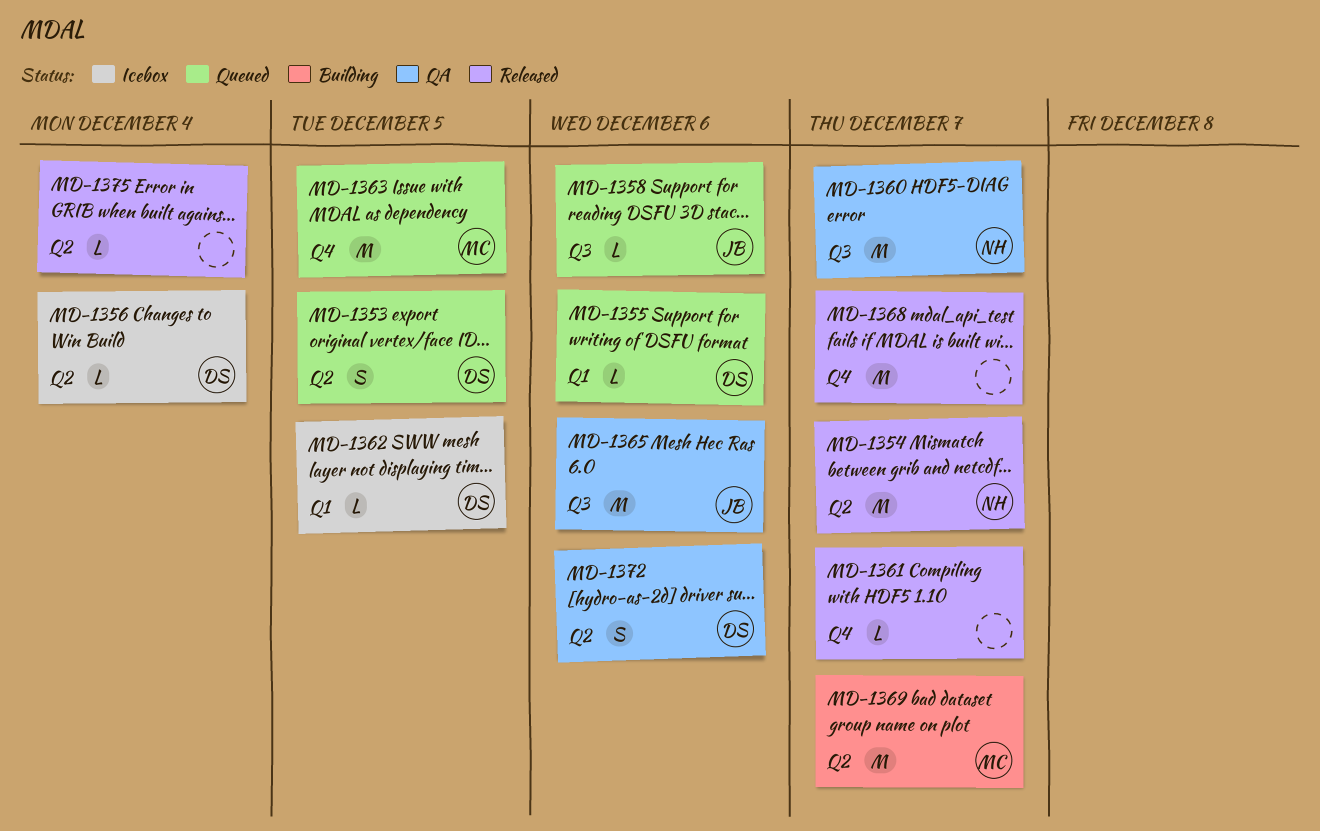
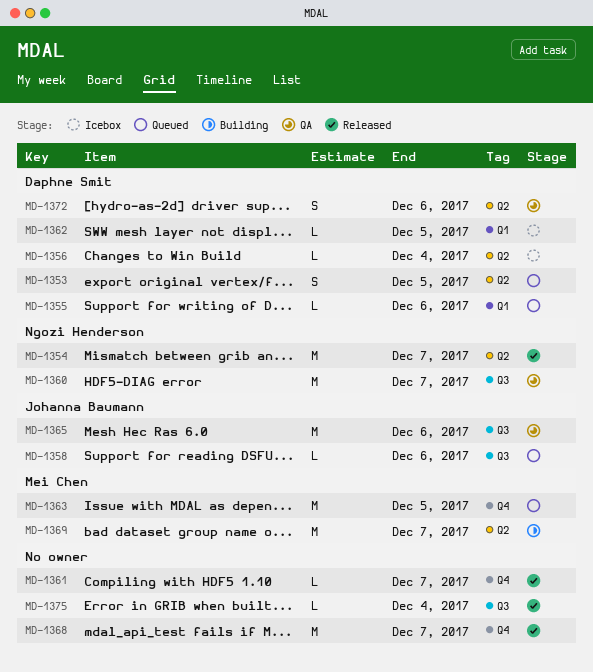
MD-1375, label: Q2 -> Q3

